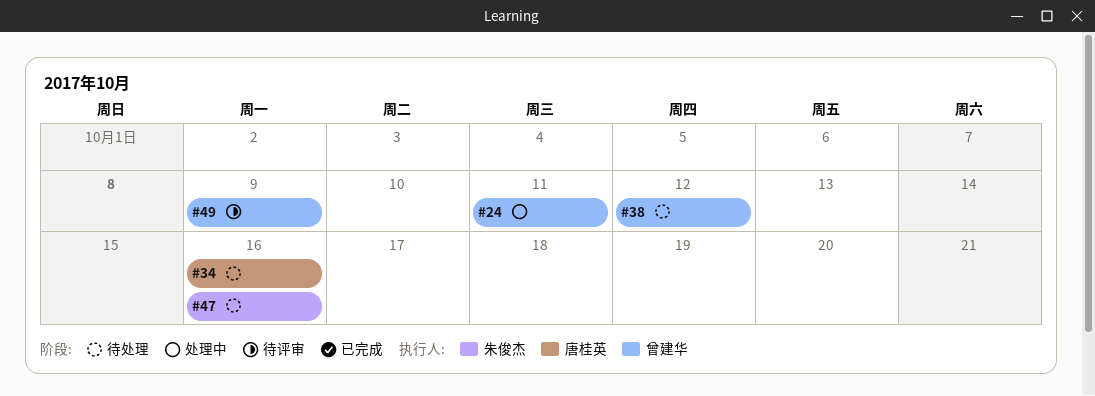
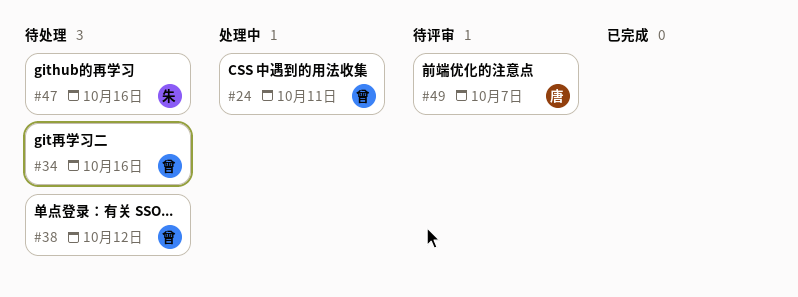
#34, owner: 唐桂英 -> 曾建华
#49, owner: 曾建华 -> 唐桂英
#49, due: Oct 9 -> Oct 7

